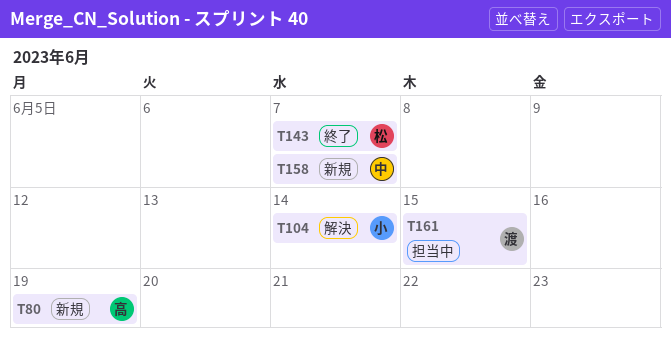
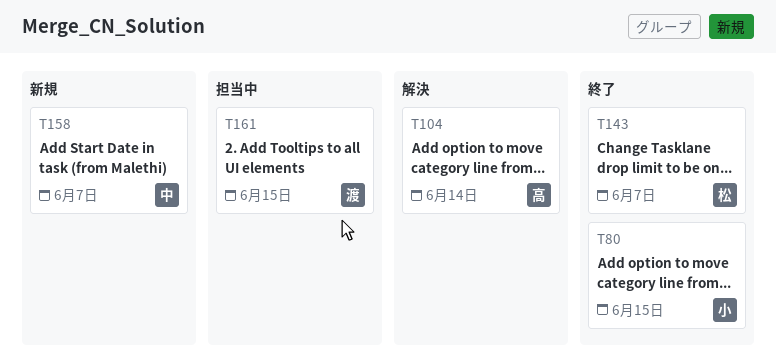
T80, status: 新規 -> 終了
T80, owner: 高 -> 小
T80, due: Jun 19 -> Jun 15
T104, owner: 小 -> 高

